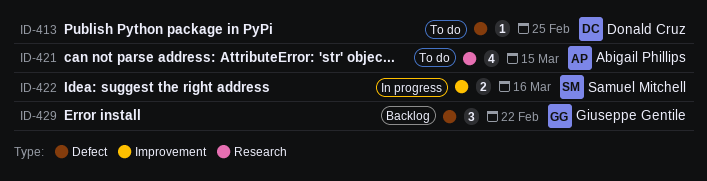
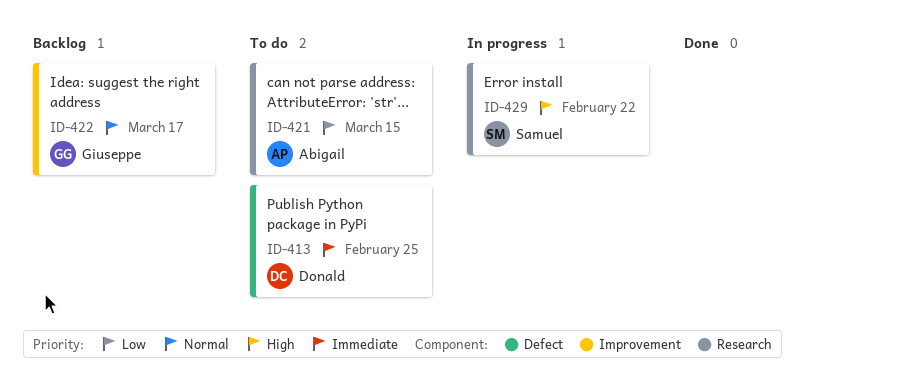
ID-422, status: In progress -> Backlog
ID-422, owner: Samuel Mitchell -> Giuseppe Gentile
ID-422, due: Mar 16 -> Mar 17
ID-429, status: Backlog -> In progress
ID-429, owner: Giuseppe Gentile -> Samuel Mitchell
ID-429, label: Defect -> Research

